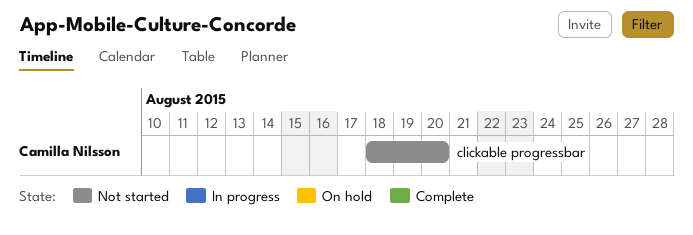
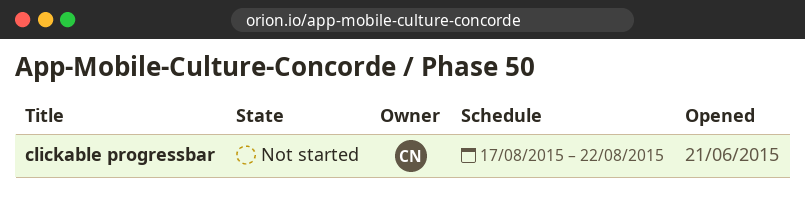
clickable progressbar, start: Aug 18 -> Aug 17
clickable progressbar, due: Aug 20 -> Aug 22

